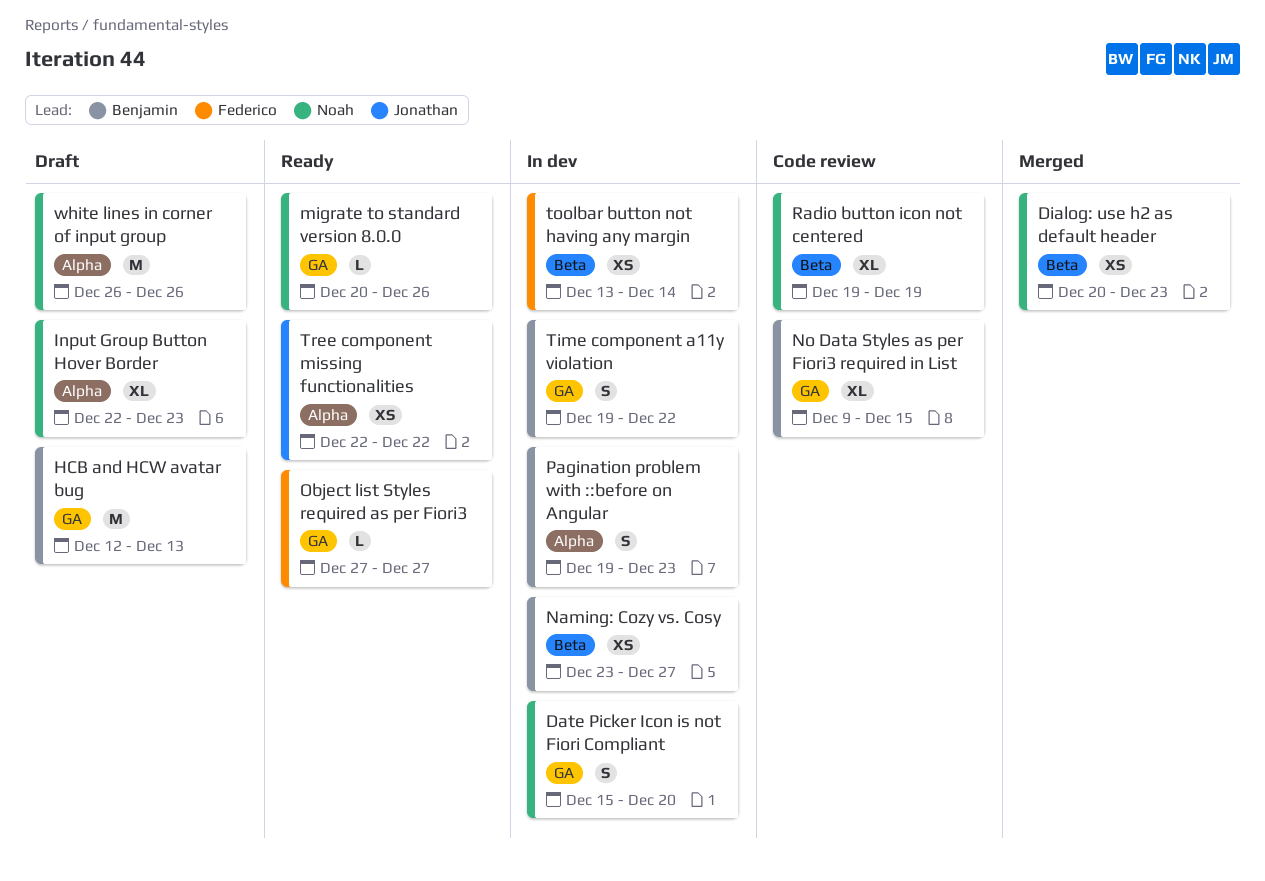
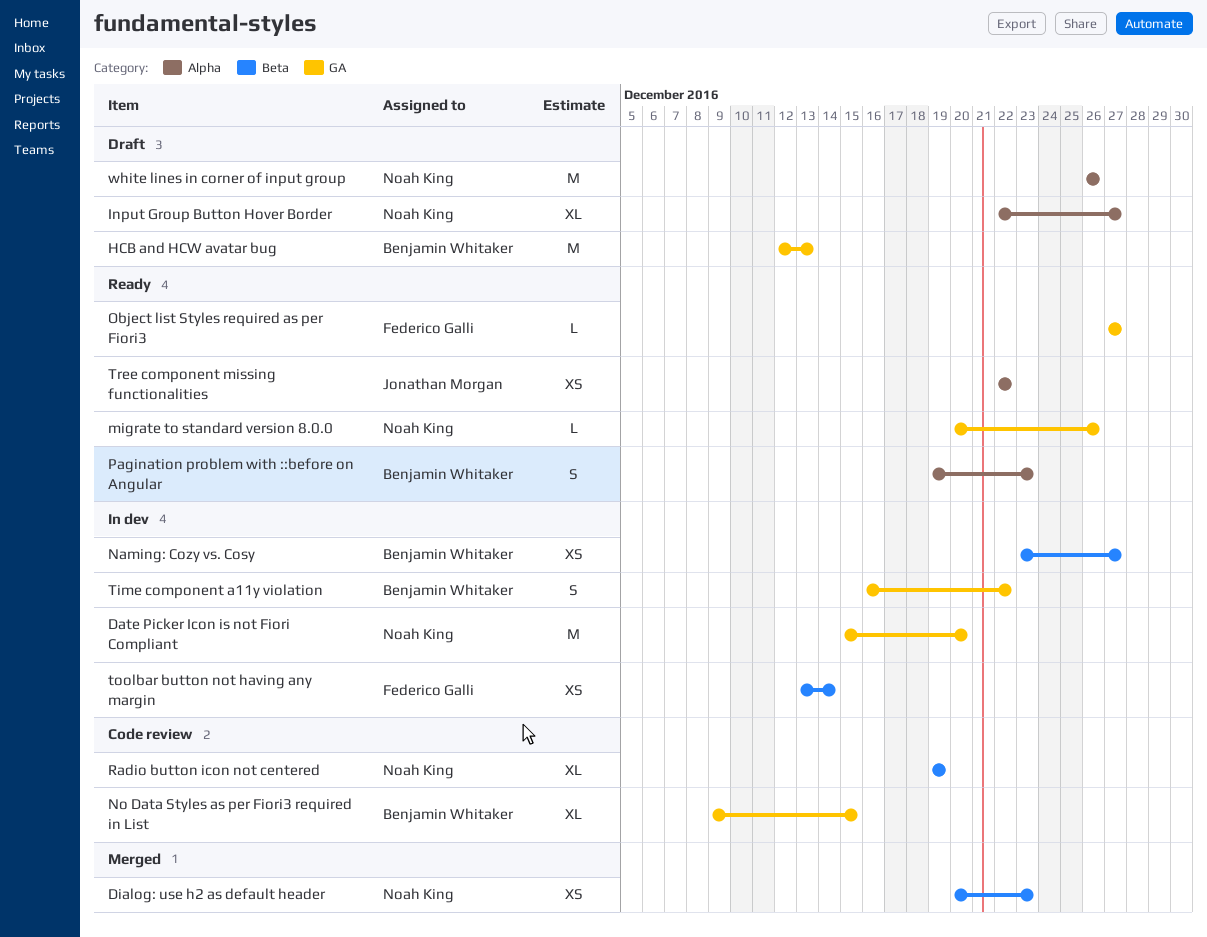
Date Picker Icon is not Fiori Compliant, estimate: S -> M
Input Group Button Hover Border, due: Dec 23 -> Dec 27
Pagination problem with ::before on Angular, status: In dev -> Ready
Time component a11y violation, start: Dec 19 -> Dec 16

